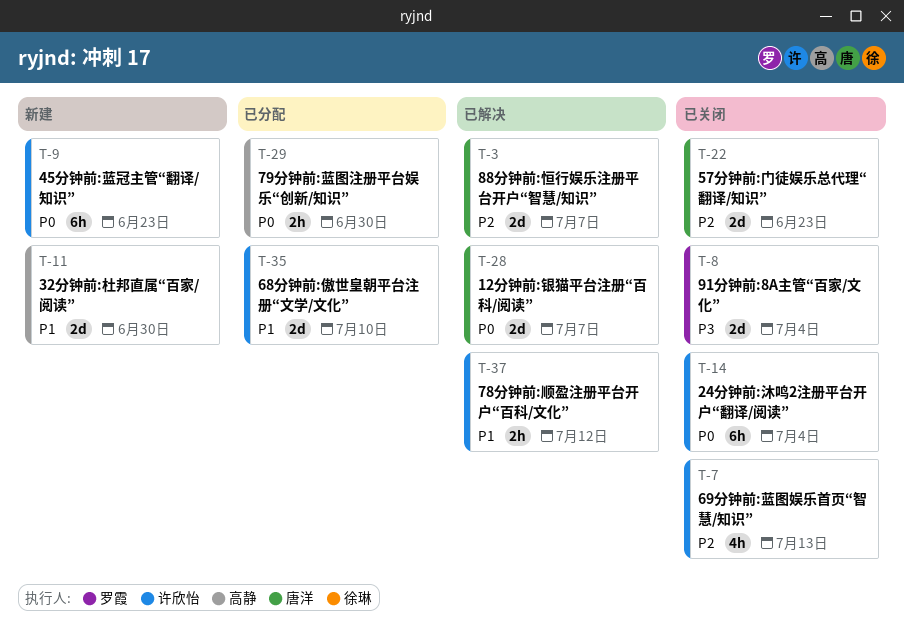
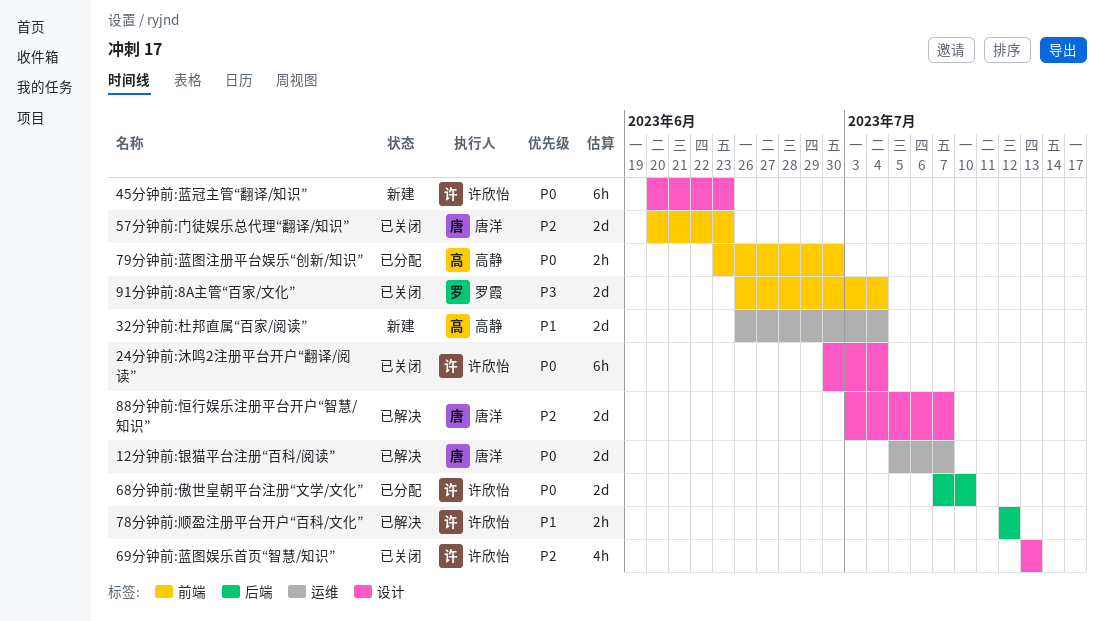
32分钟前:杜邦直属“百家/阅读”, due: Jun 30 -> Jul 4
68分钟前:傲世皇朝平台注册“文学/文化”, priority: P1 -> P0

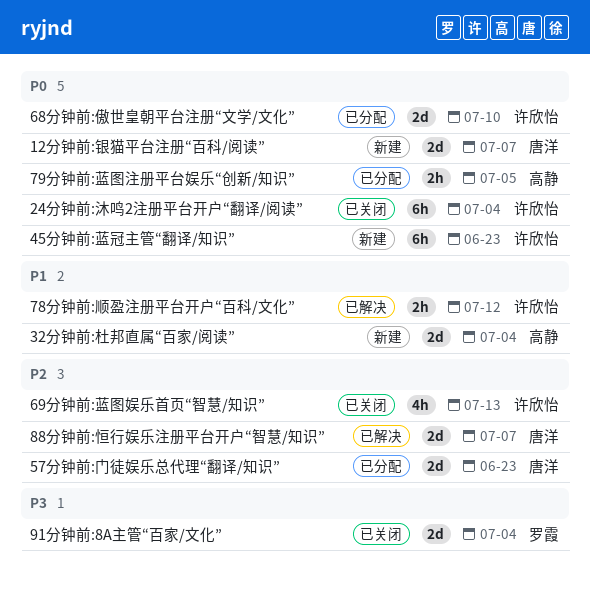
12分钟前:银猫平台注册“百科/阅读”, status: 已解决 -> 新建
57分钟前:门徒娱乐总代理“翻译/知识”, status: 已关闭 -> 已分配
79分钟前:蓝图注册平台娱乐“创新/知识”, due: Jun 30 -> Jul 5

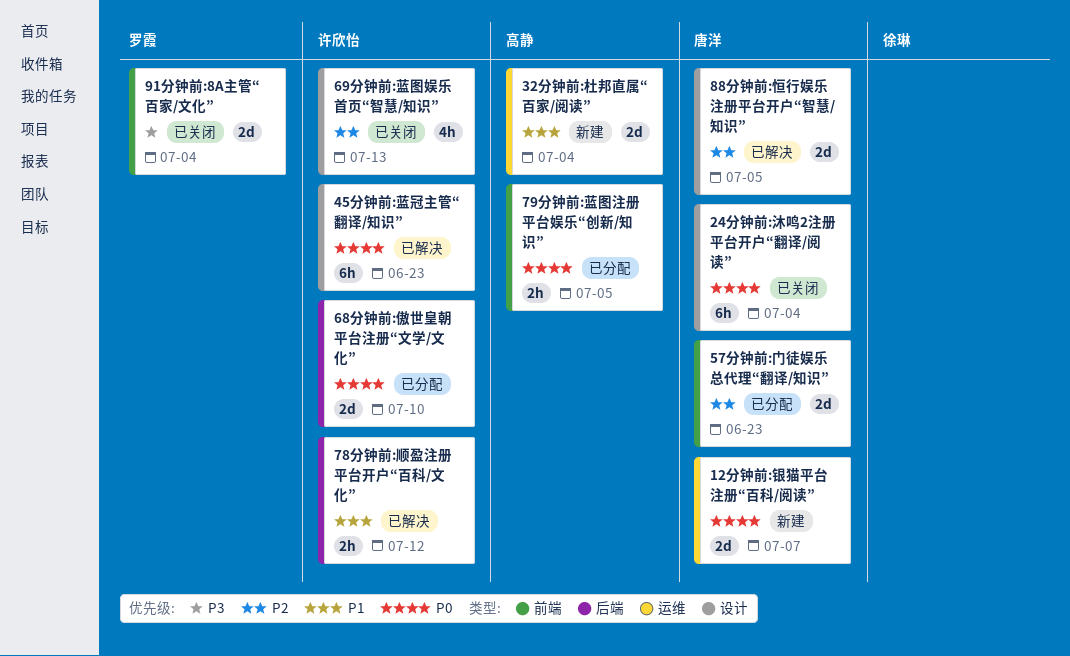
24分钟前:沐鸣2注册平台开户“翻译/阅读”, owner: 许欣怡 -> 唐洋
45分钟前:蓝冠主管“翻译/知识”, status: 新建 -> 已解决
88分钟前:恒行娱乐注册平台开户“智慧/知识”, due: Jul 7 -> Jul 5

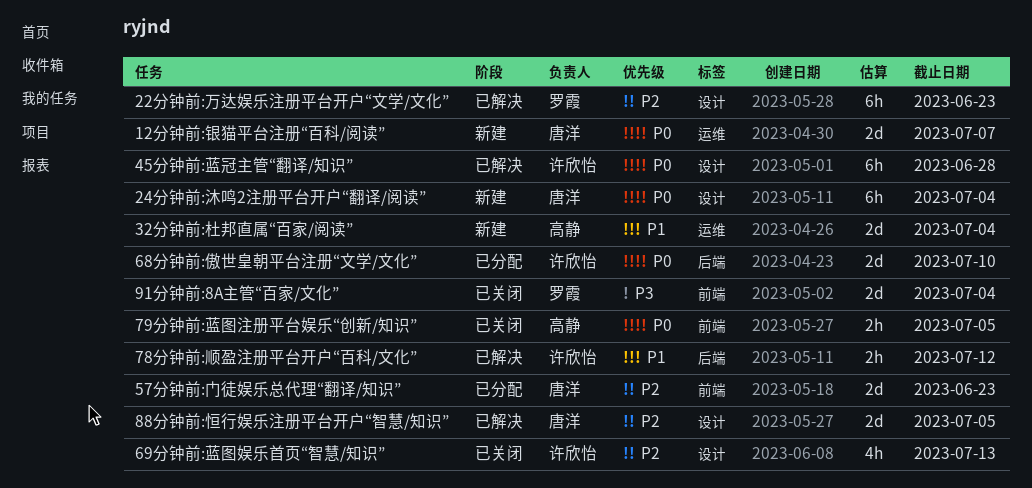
22分钟前:万达娱乐注册平台开户“文学/文化”: none -> present
24分钟前:沐鸣2注册平台开户“翻译/阅读”, status: 已关闭 -> 新建
45分钟前:蓝冠主管“翻译/知识”, due: Jun 23 -> Jun 28
79分钟前:蓝图注册平台娱乐“创新/知识”, status: 已分配 -> 已关闭

